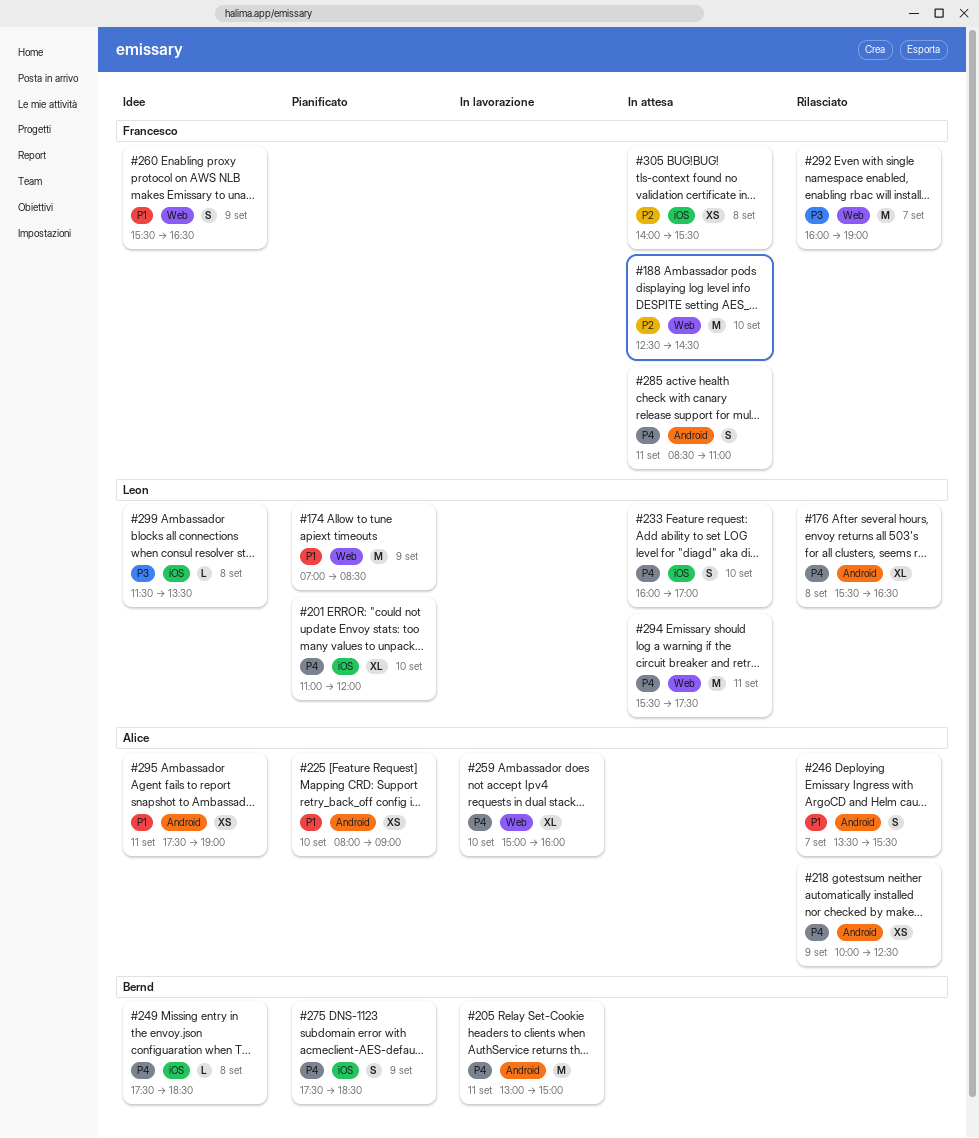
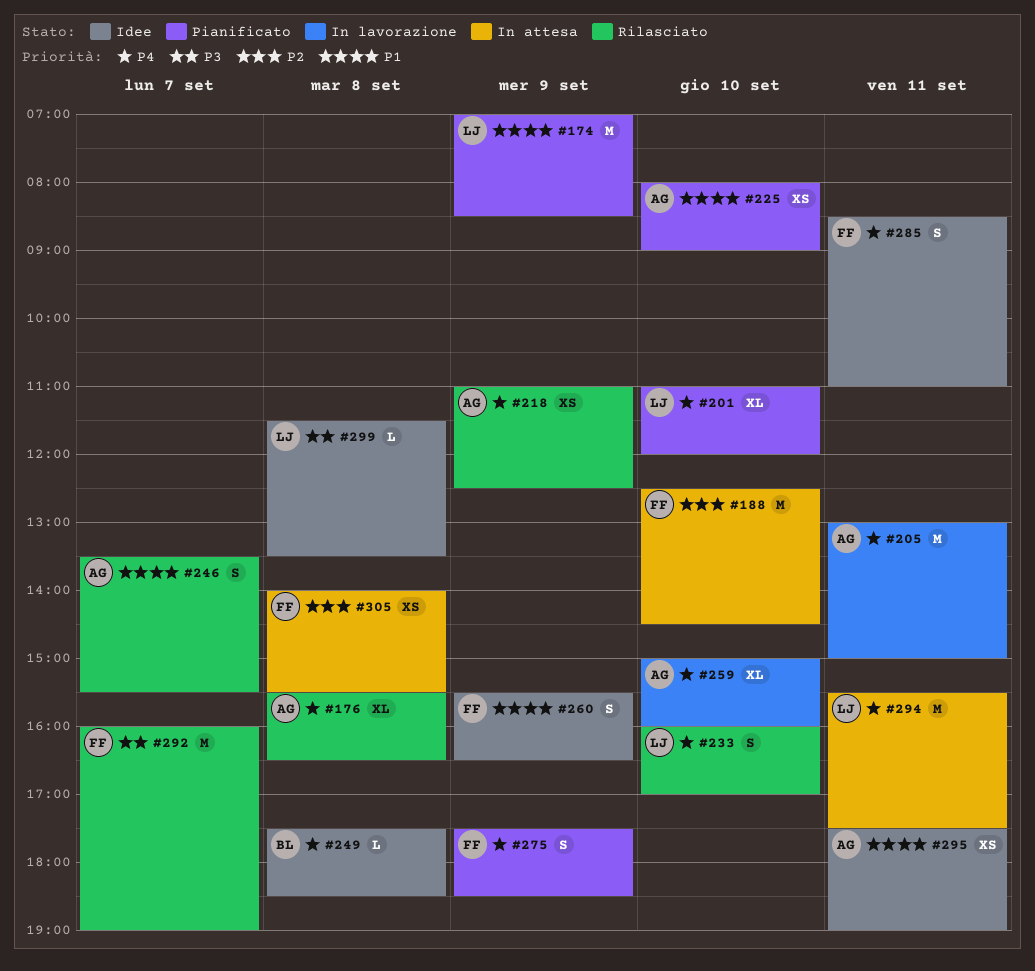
#176, owner: Leon -> Alice
#205, owner: Bernd -> Alice
#218, begins: 10:00 -> 11:00
#233, status: In attesa -> Rilasciato
#275, owner: Bernd -> Francesco
#285, status: In attesa -> Idee

